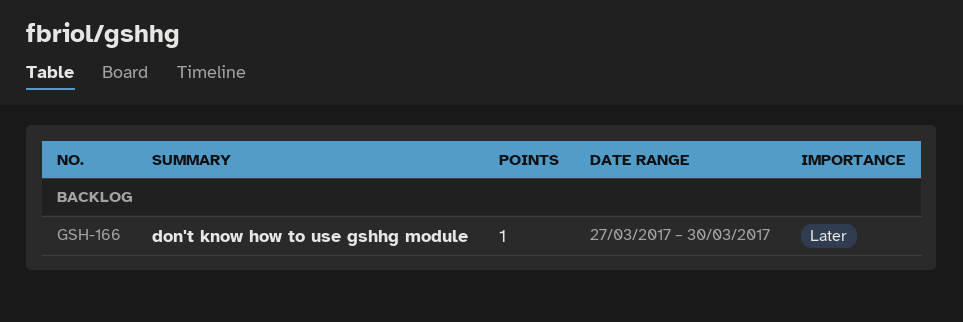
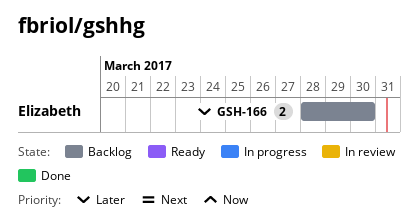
GSH-166, estimate: 1 -> 2
GSH-166, start: Mar 27 -> Mar 28

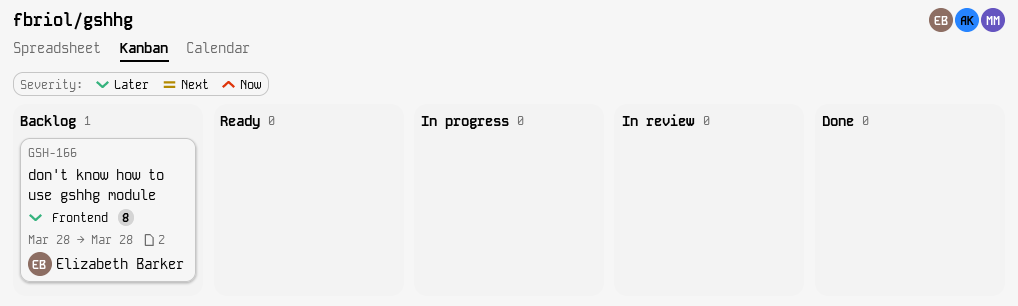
GSH-166, estimate: 2 -> 8
GSH-166, due: Mar 30 -> Mar 28

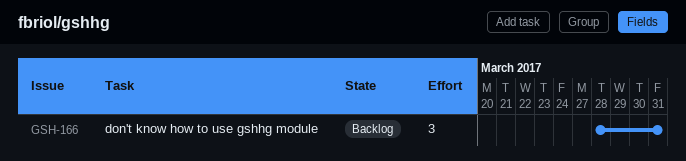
GSH-166, estimate: 8 -> 3
GSH-166, due: Mar 28 -> Mar 31

